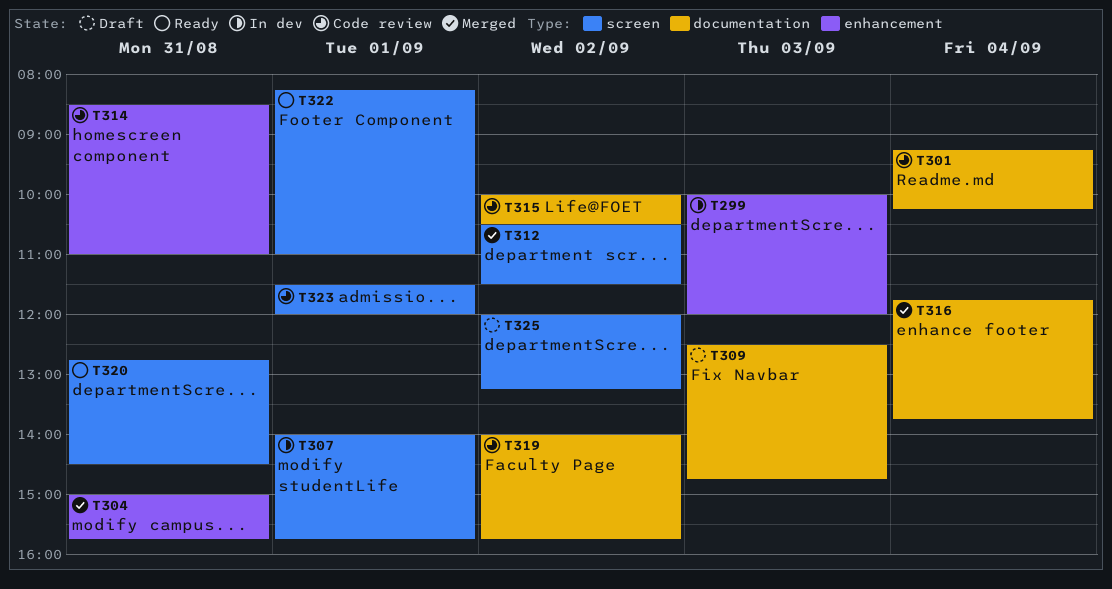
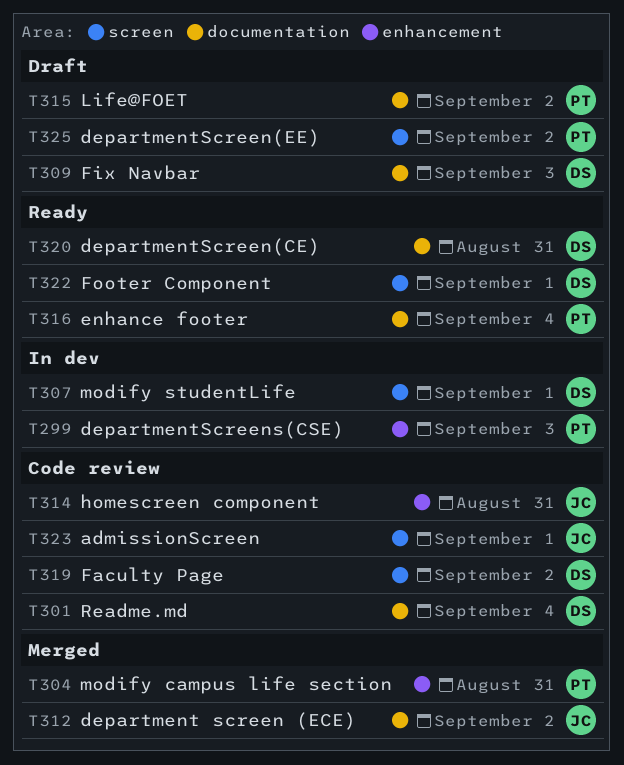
T312, label: screen -> documentation
T315, status: Code review -> Draft
T316, status: Merged -> Ready
T319, label: documentation -> screen
T320, label: screen -> documentation

